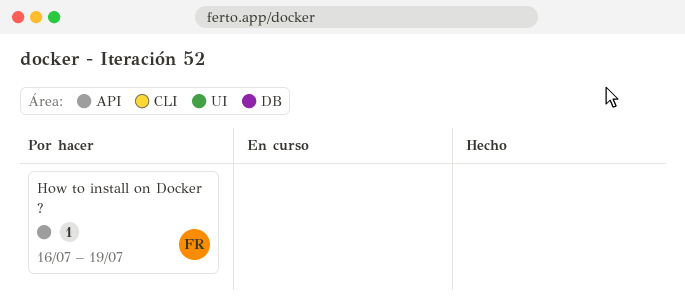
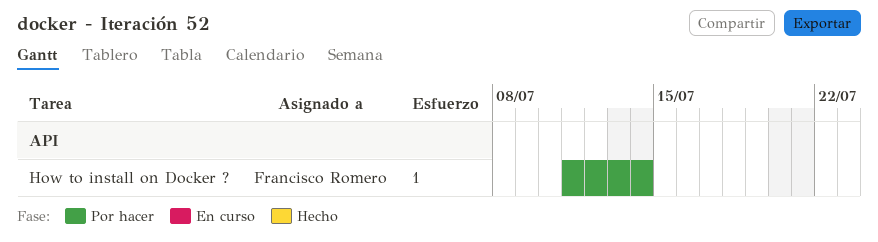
How to install on Docker ?, start: Jul 16 -> Jul 11
How to install on Docker ?, due: Jul 19 -> Jul 14

